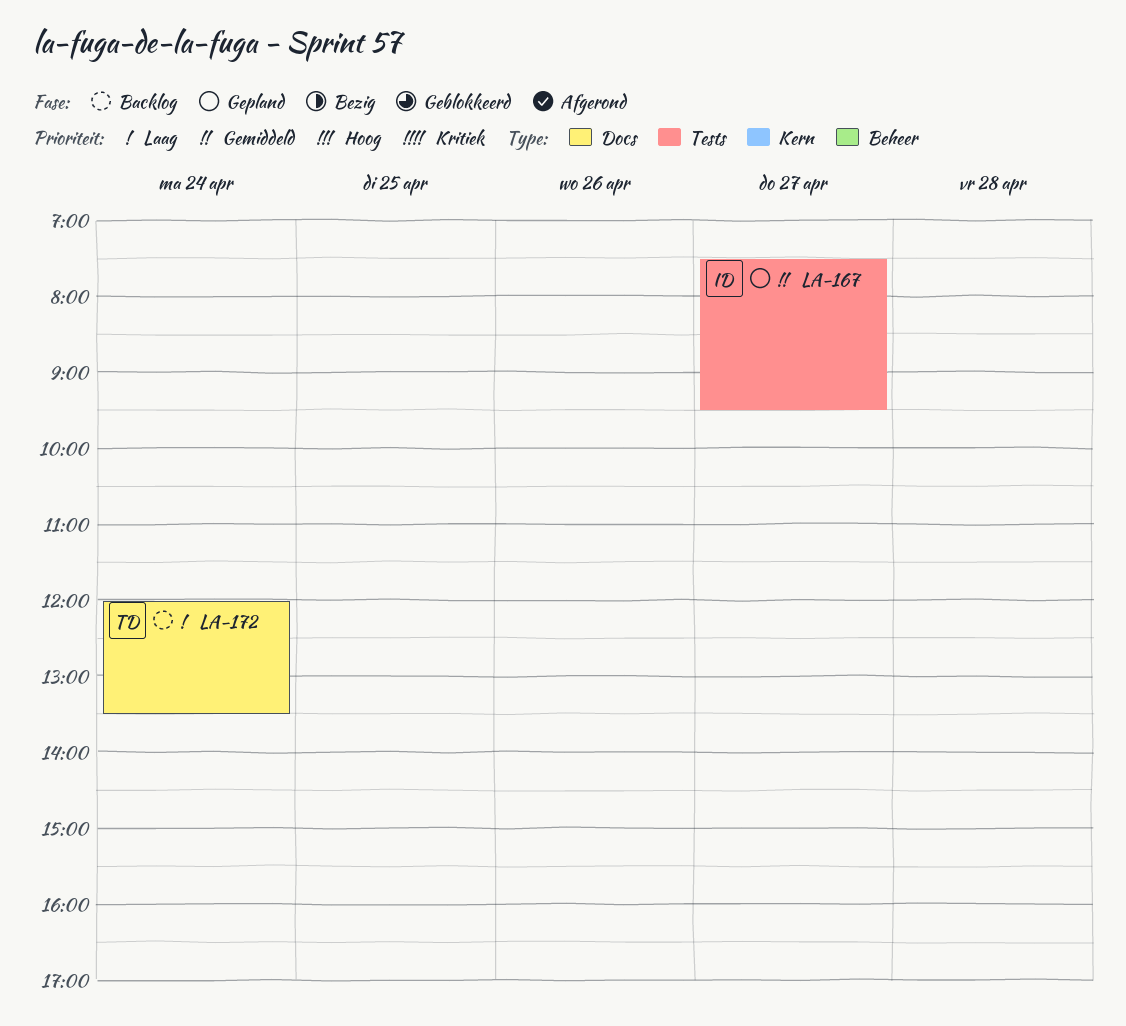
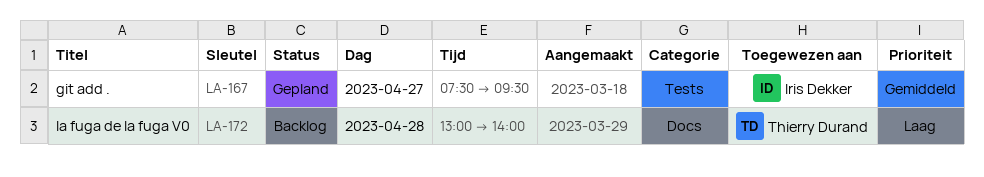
LA-172, day: Apr 24 -> Apr 28
LA-172, begins: 12:00 -> 13:00
LA-172, ends: 13:30 -> 14:00

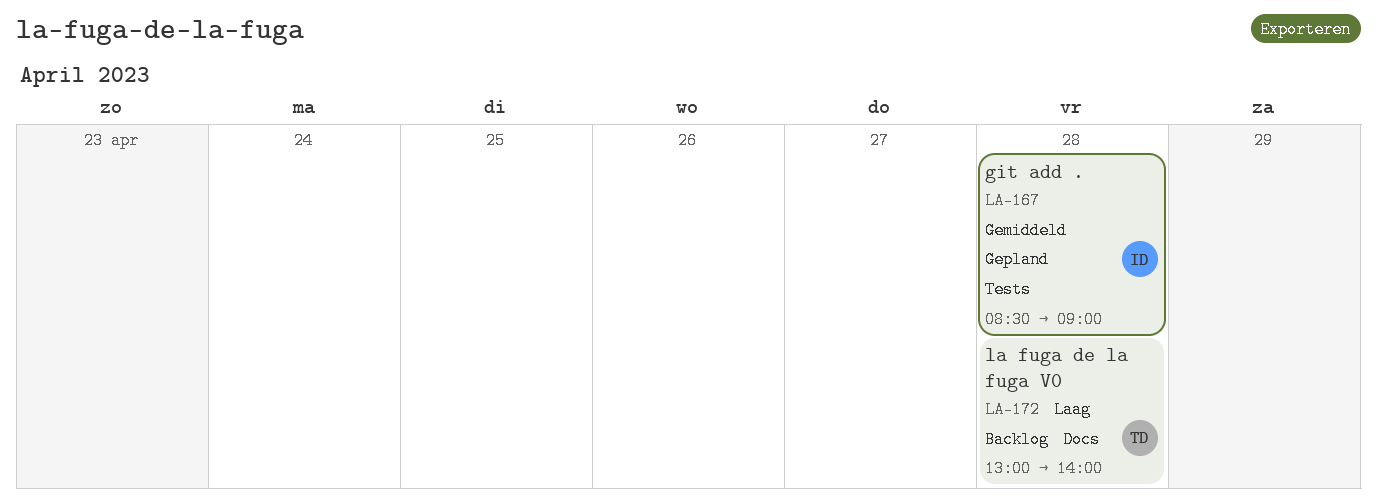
LA-167, day: Apr 27 -> Apr 28
LA-167, begins: 07:30 -> 08:30
LA-167, ends: 09:30 -> 09:00

